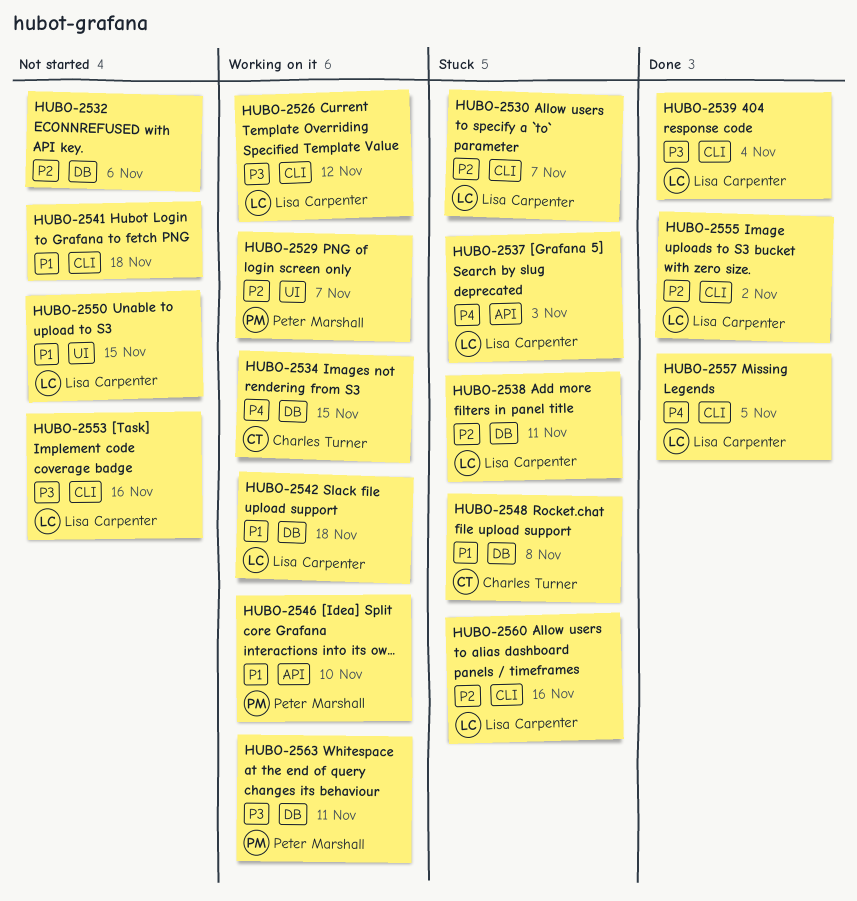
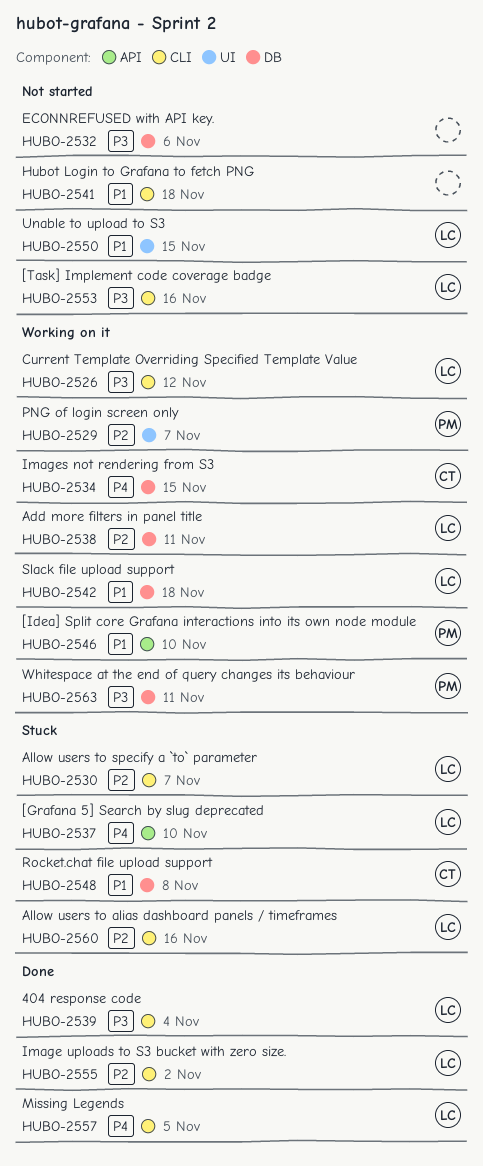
HUBO-2532, priority: P2 -> P3
HUBO-2537, due: Nov 3 -> Nov 10
HUBO-2538, status: Stuck -> Working on it

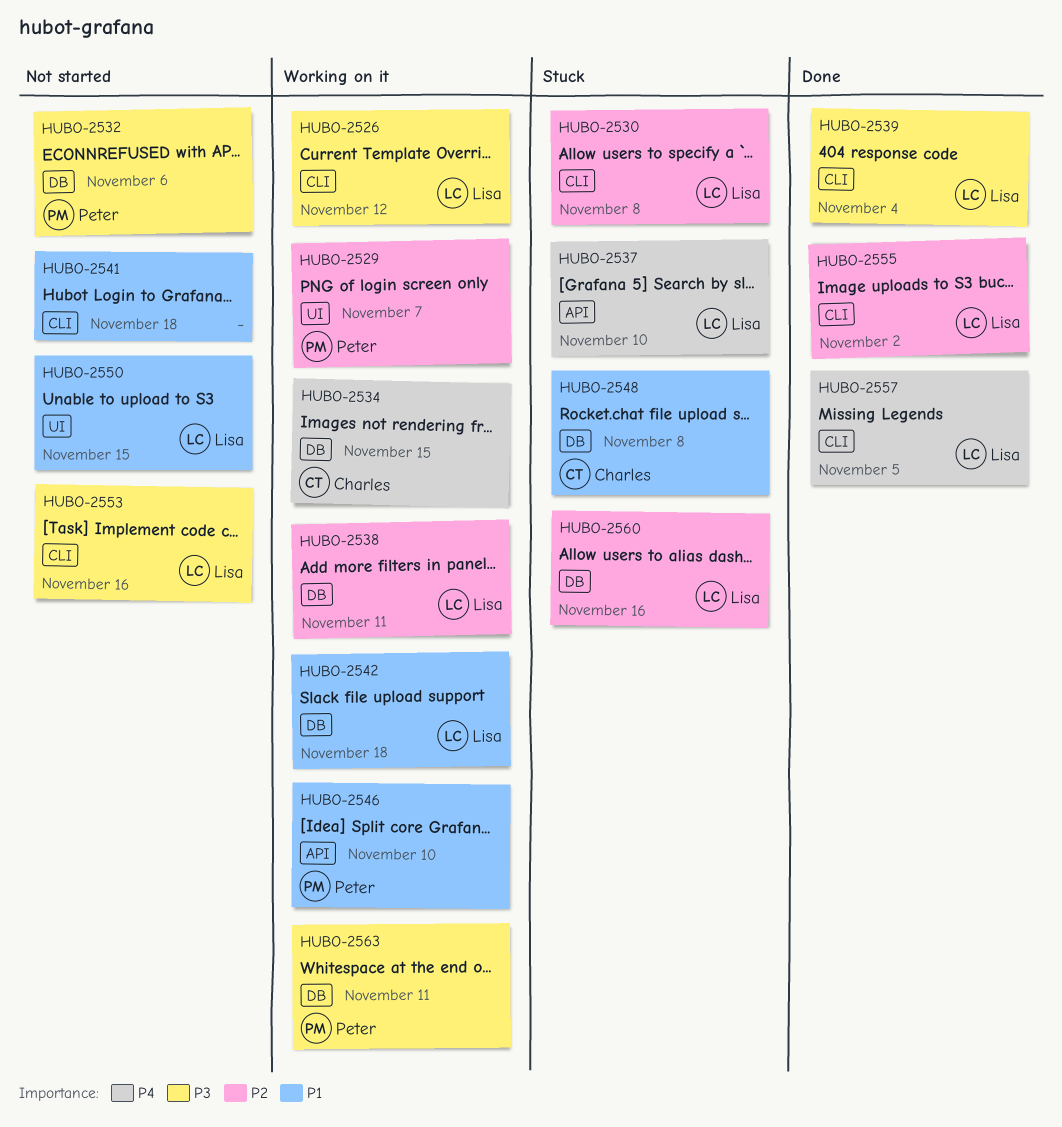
HUBO-2530, due: Nov 7 -> Nov 8
HUBO-2532, owner: none -> Peter
HUBO-2560, label: CLI -> DB

